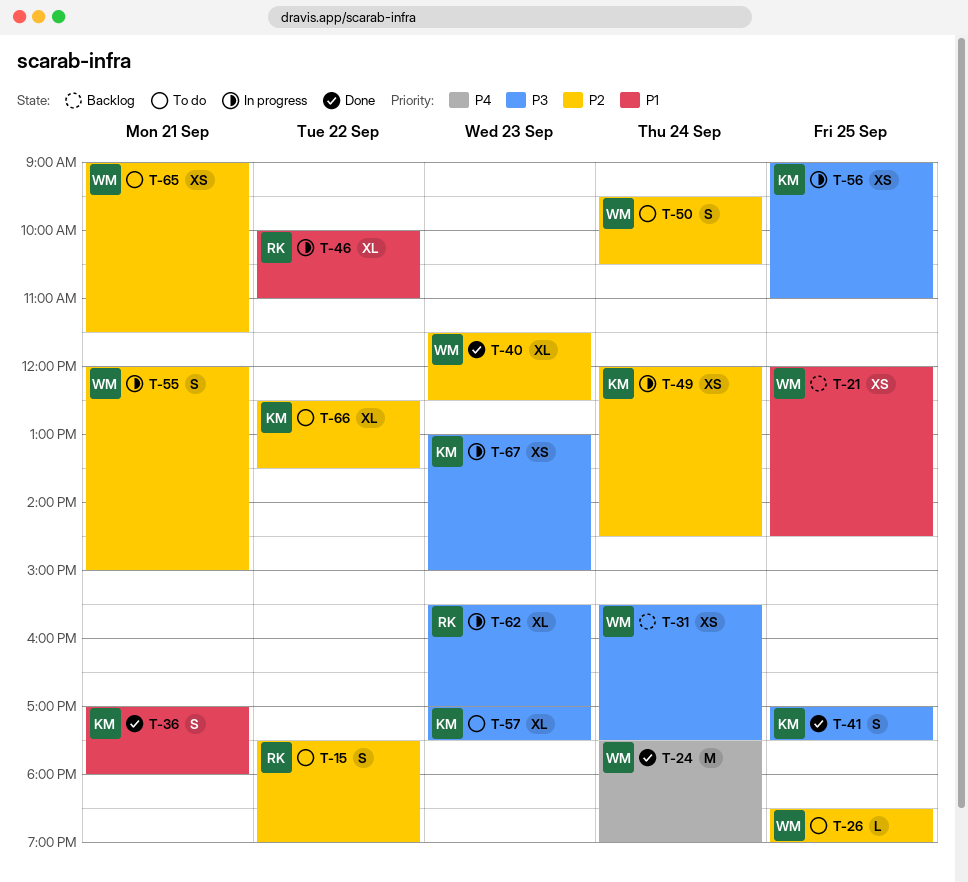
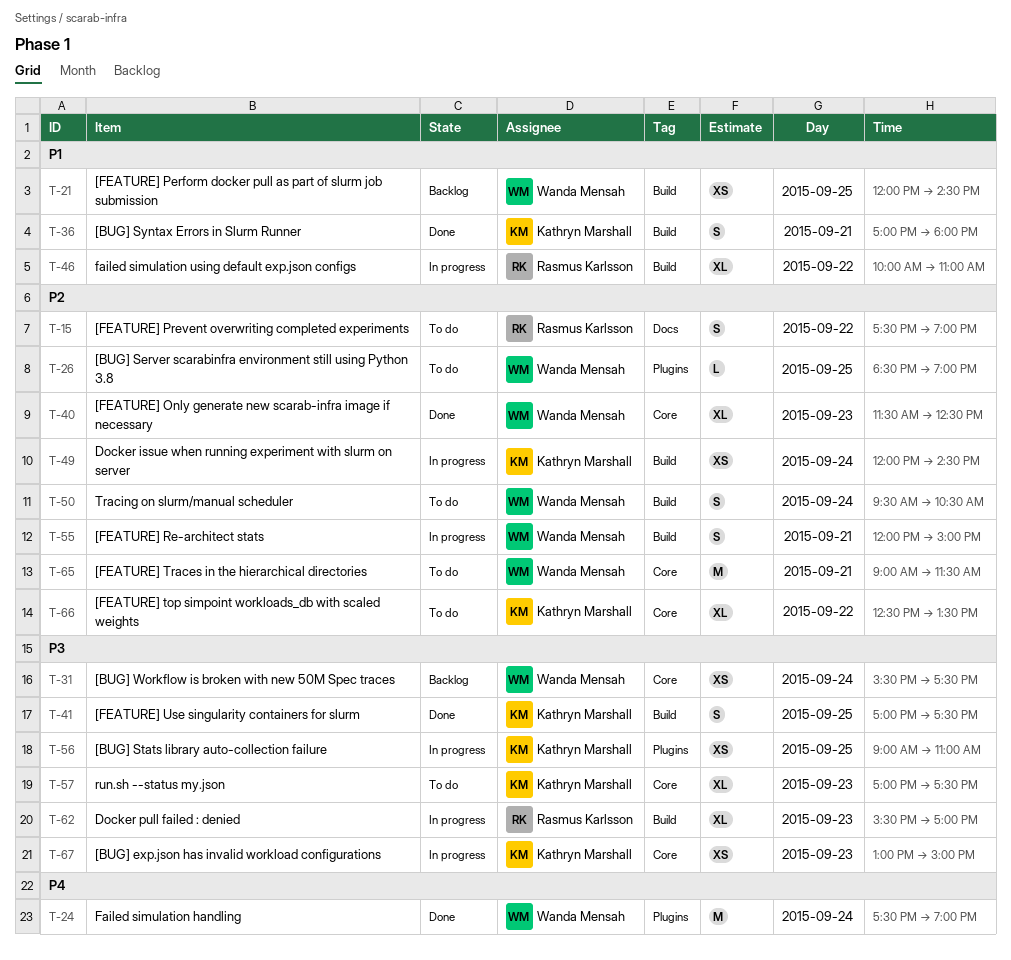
T-65, estimate: XS -> M

